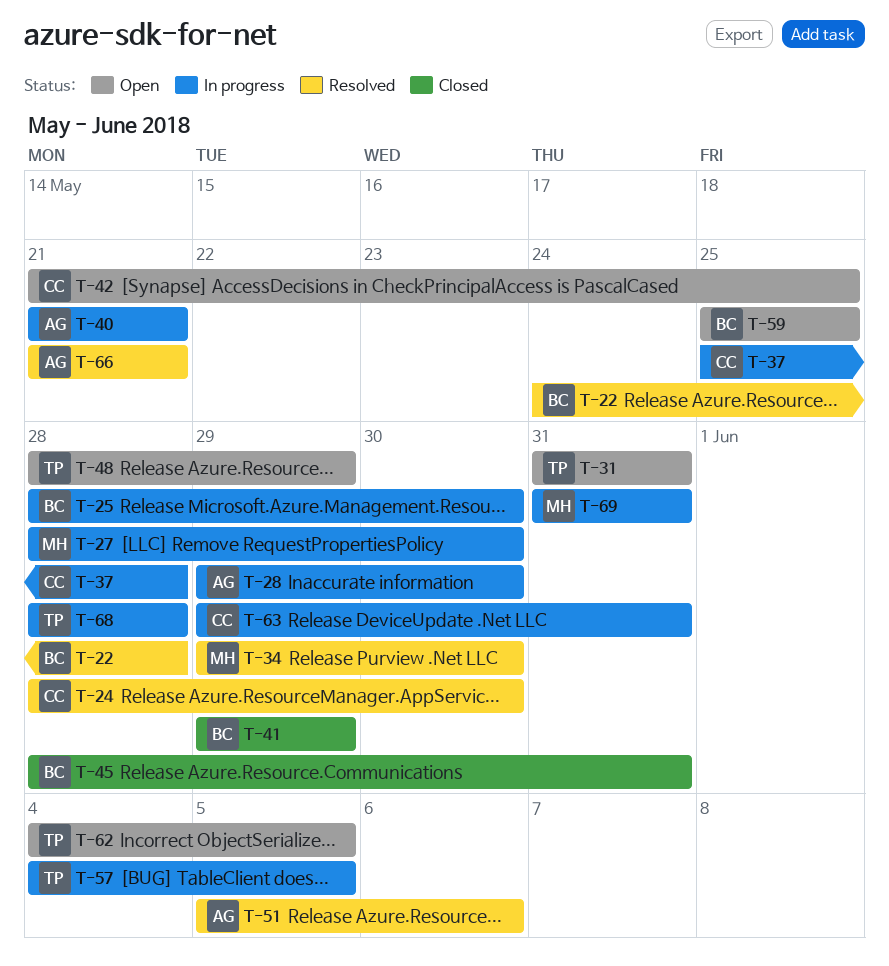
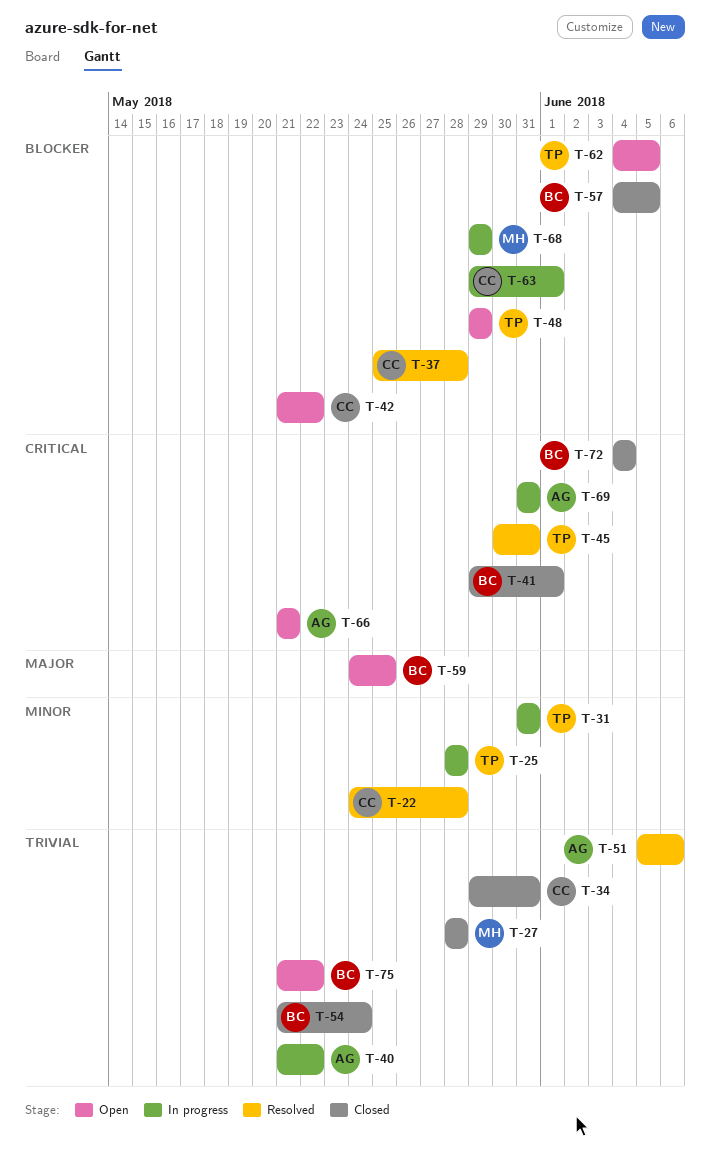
T-22, owner: BC -> CC
T-24: present -> none
T-25, owner: BC -> TP
T-25, due: May 30 -> May 28
T-27, status: In progress -> Closed
T-27, due: May 30 -> May 28
T-28: present -> none
T-31, status: Open -> In progress
T-34, status: Resolved -> Closed
T-34, owner: MH -> CC
T-34, due: May 30 -> May 31
T-37, status: In progress -> Resolved
T-40, due: May 21 -> May 22
T-41, due: May 29 -> Jun 1
T-42, due: May 25 -> May 22
T-45, status: Closed -> Resolved
T-45, owner: BC -> TP
T-45, start: May 28 -> May 30
T-48, start: May 28 -> May 29
T-54: none -> present
T-57, status: In progress -> Closed
T-57, owner: TP -> BC
T-59, start: May 25 -> May 24
T-63, due: May 31 -> Jun 1
T-66, status: Resolved -> Open
T-68, owner: TP -> MH
T-68, start: May 28 -> May 29
T-68, due: May 28 -> May 29
T-69, owner: MH -> AG
T-72: none -> present
T-75: none -> present

